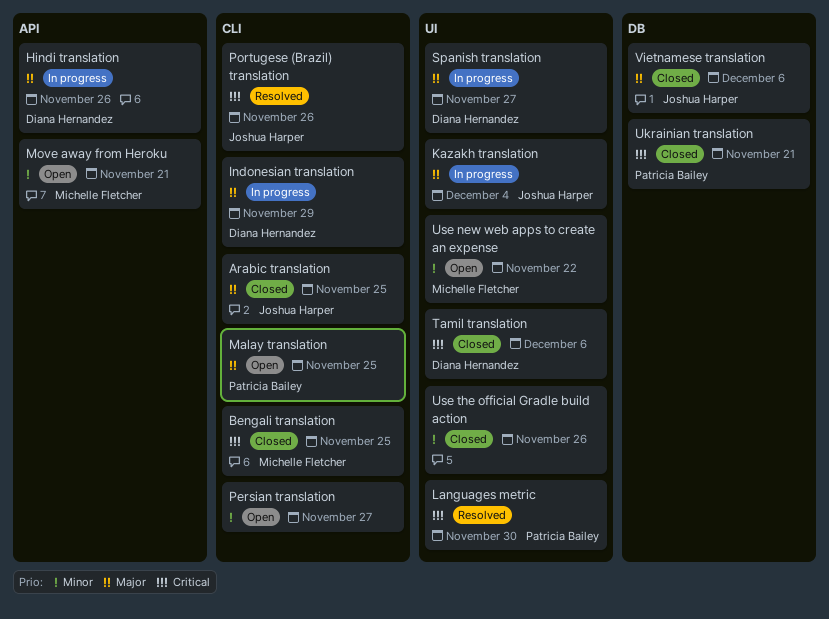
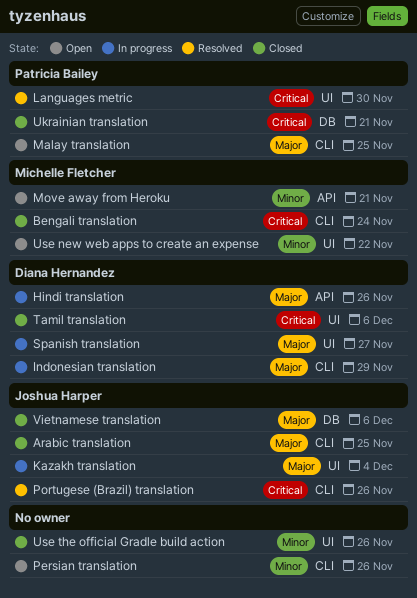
Bengali translation, due: Nov 25 -> Nov 24
Persian translation, due: Nov 27 -> Nov 26

